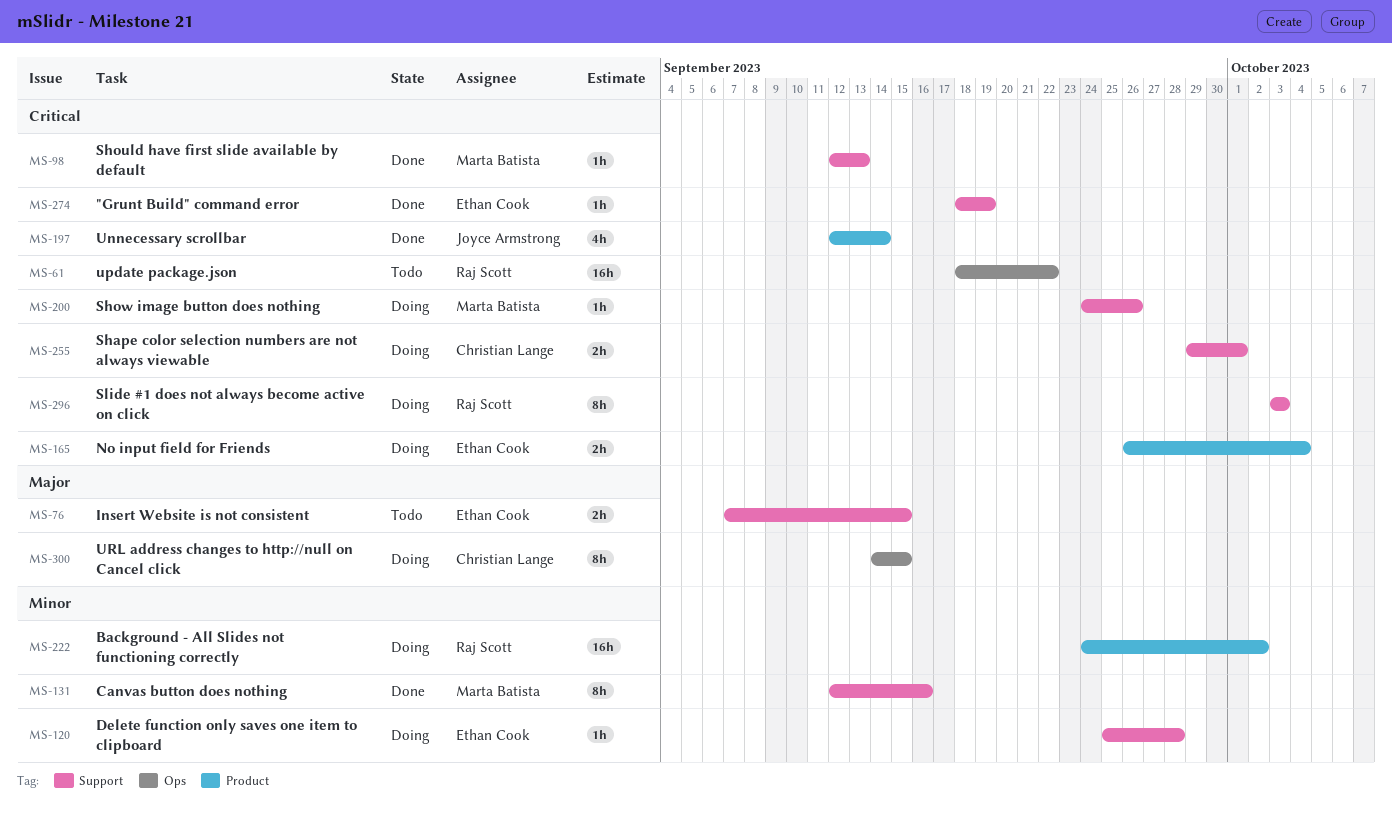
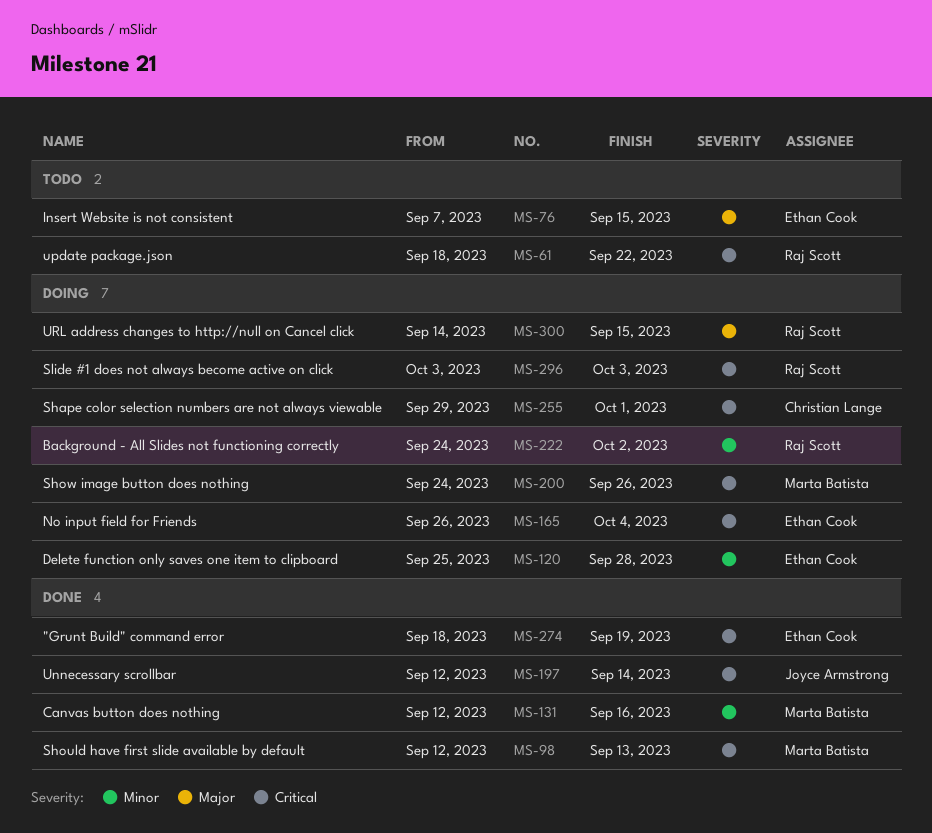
MS-300, owner: Christian Lange -> Raj Scott

